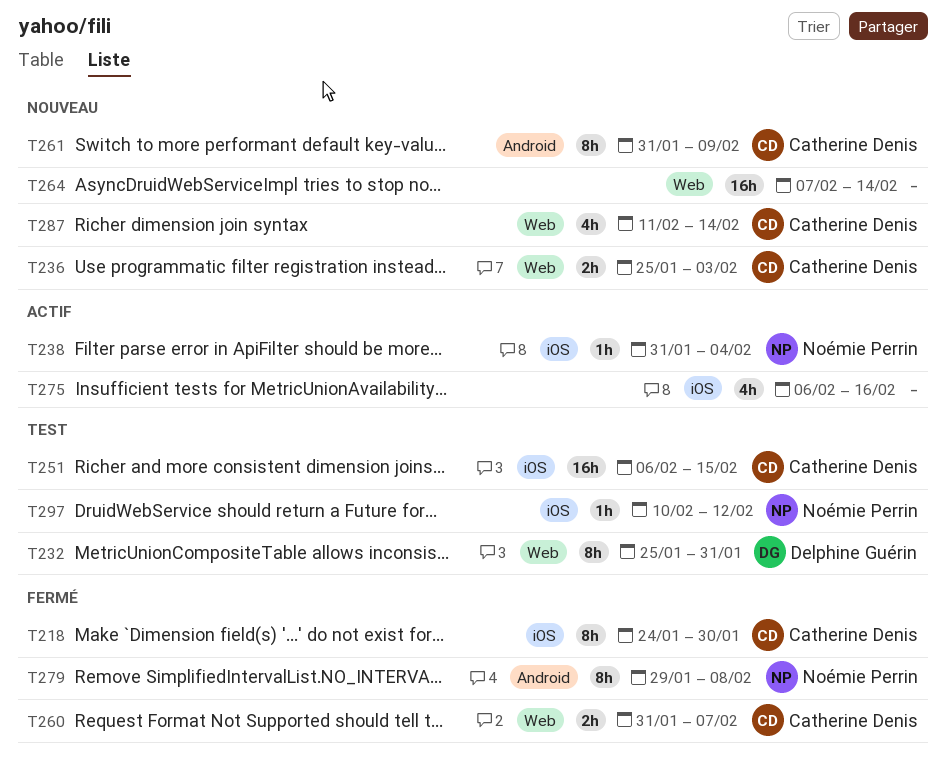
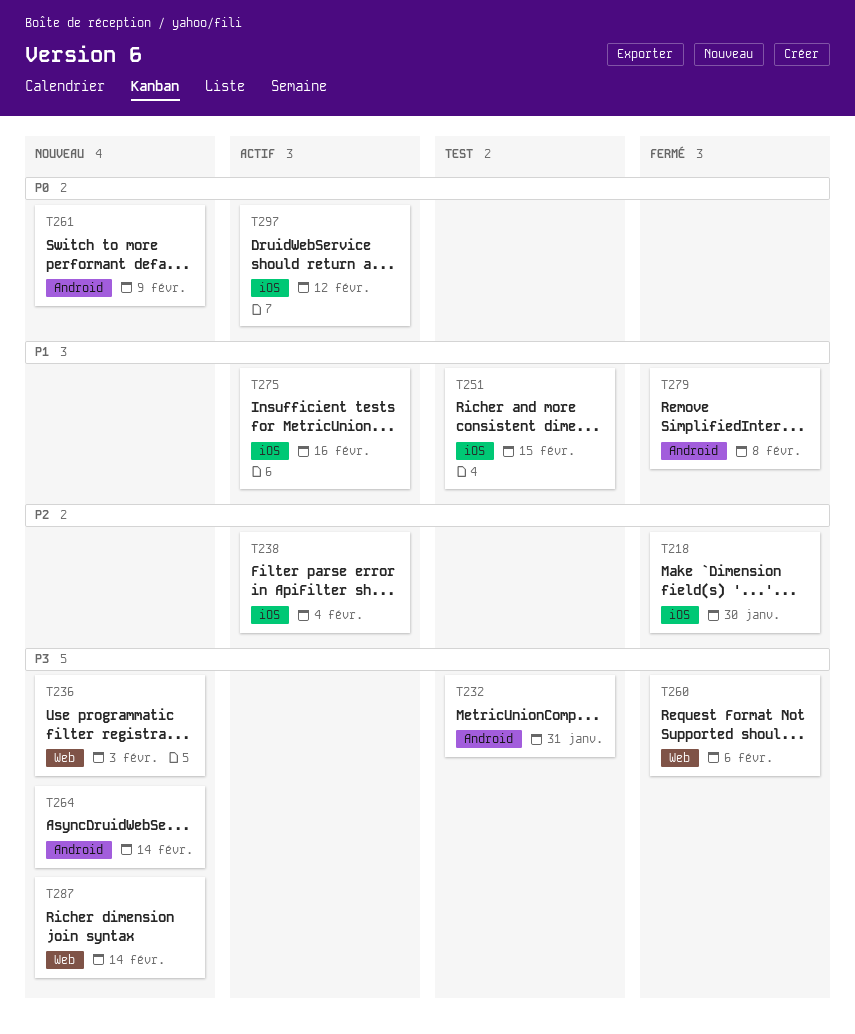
T232, label: Web -> Android
T260, due: Feb 7 -> Feb 6
T264, label: Web -> Android
T297, status: Test -> Actif

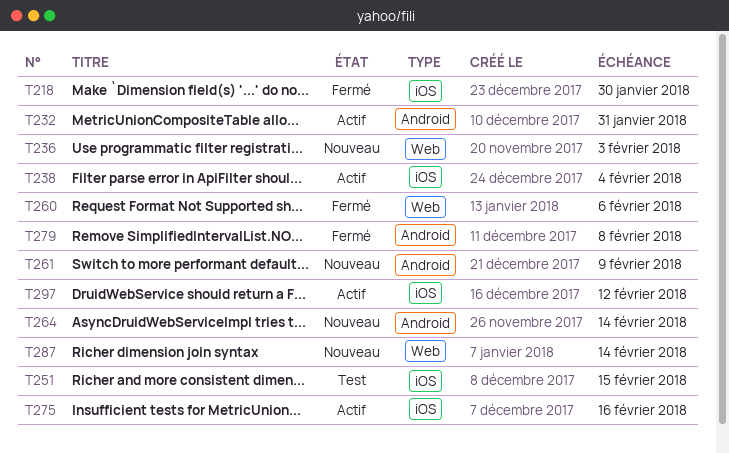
T232, status: Test -> Actif

